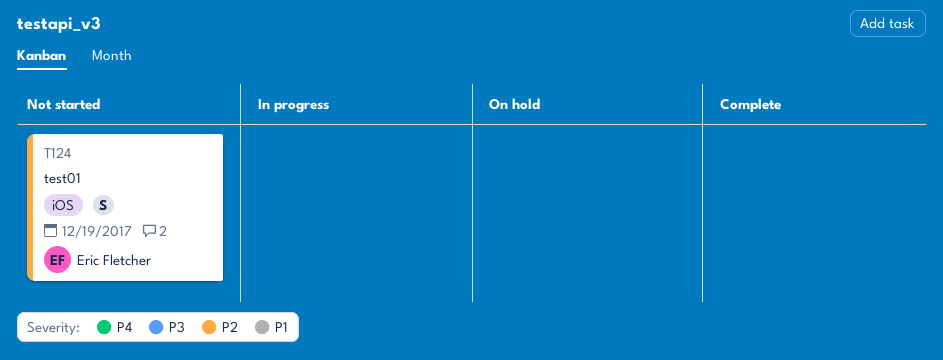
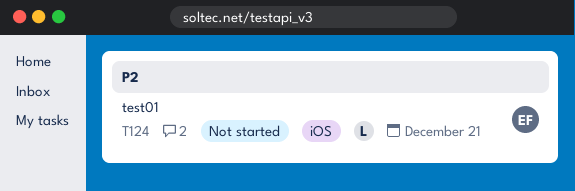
T124, estimate: S -> L
T124, due: Dec 19 -> Dec 21

